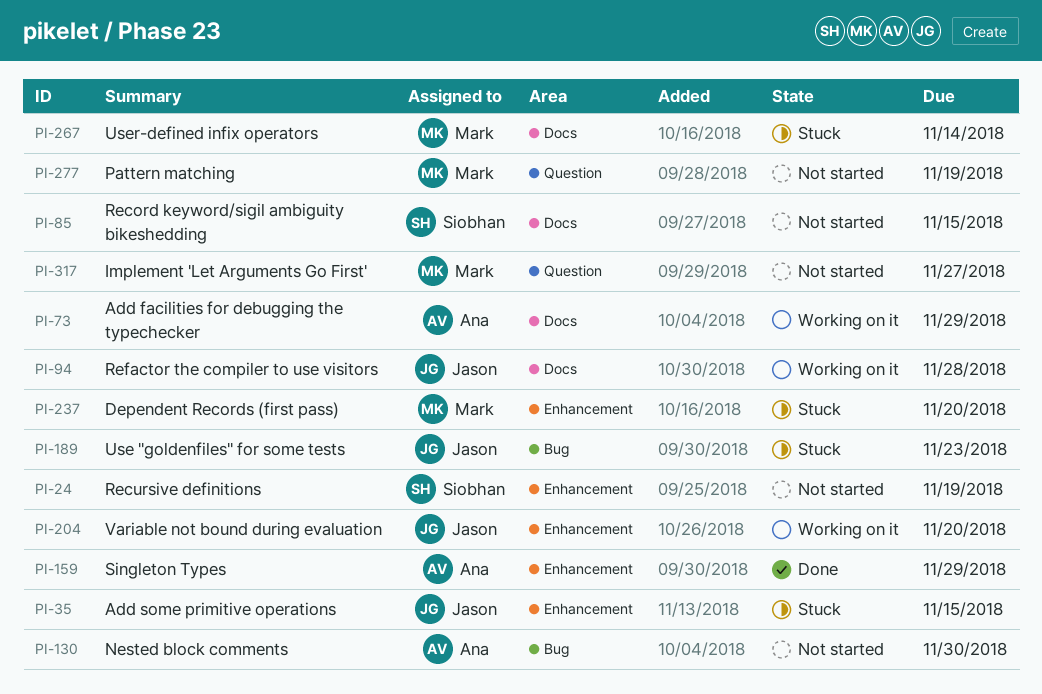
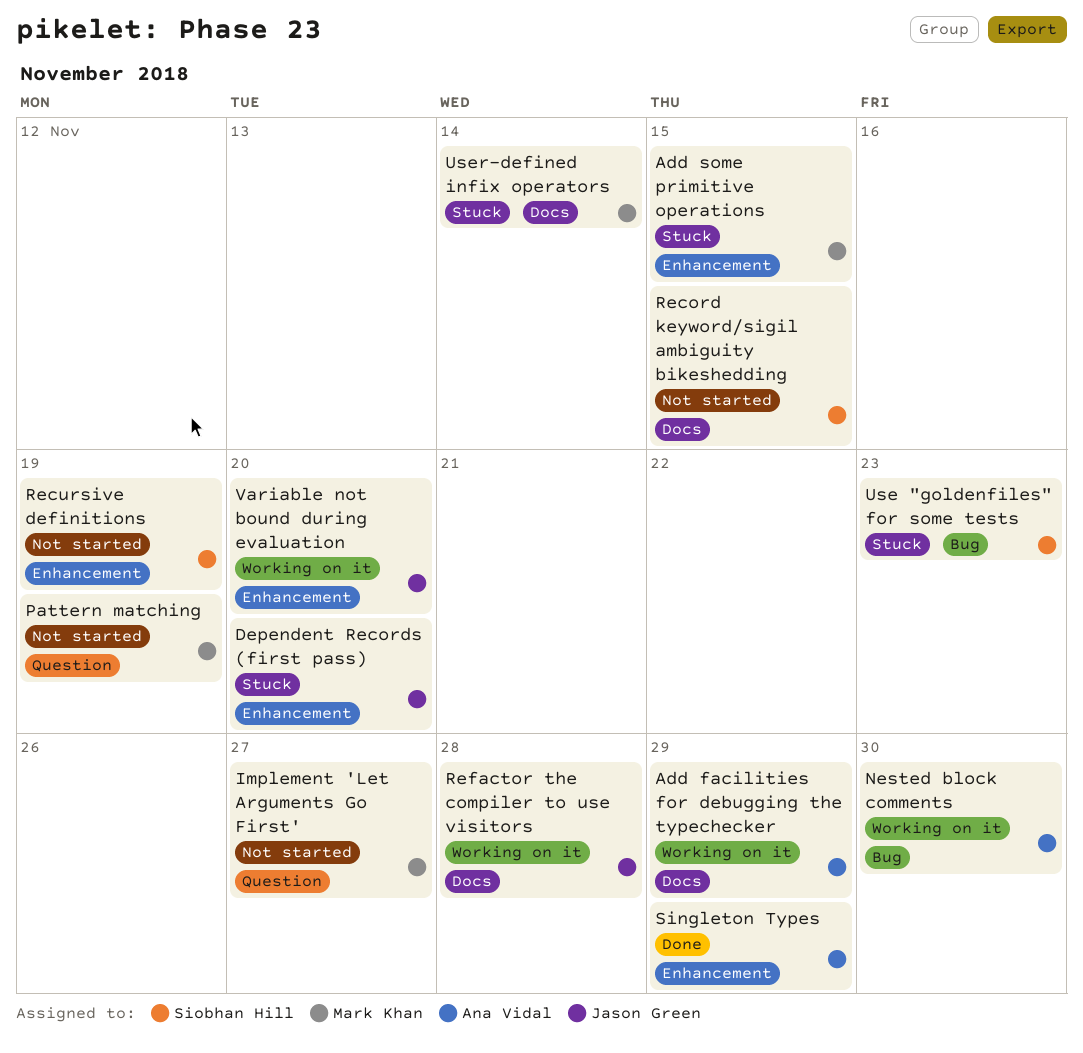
Add some primitive operations, owner: Jason Green -> Mark Khan
Dependent Records (first pass), owner: Mark Khan -> Jason Green
Nested block comments, status: Not started -> Working on it
Use "goldenfiles" for some tests, owner: Jason Green -> Siobhan Hill

